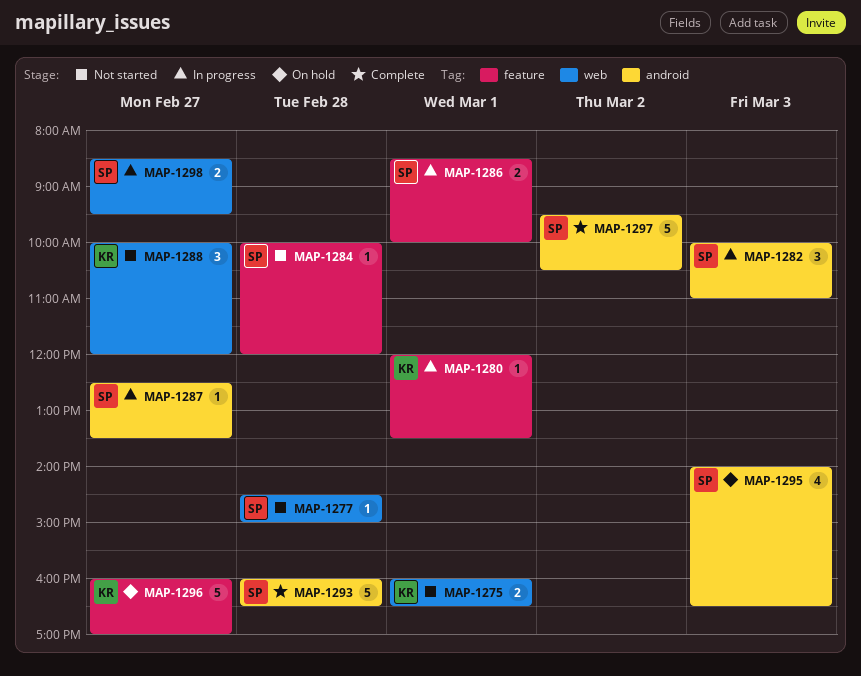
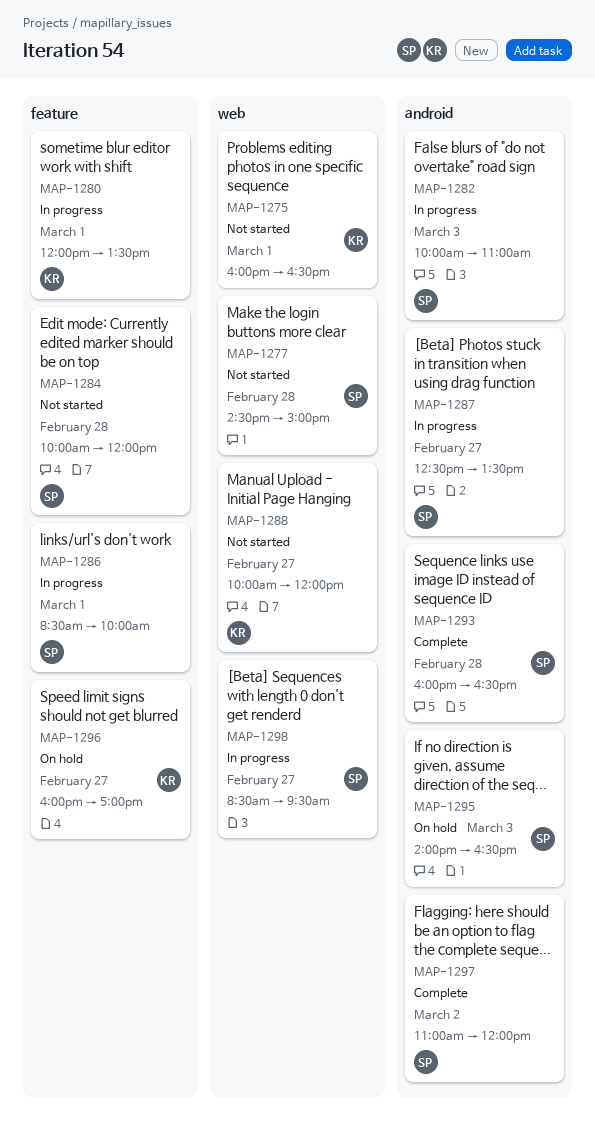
MAP-1297, begins: 09:30 -> 11:00
MAP-1297, ends: 10:30 -> 12:00

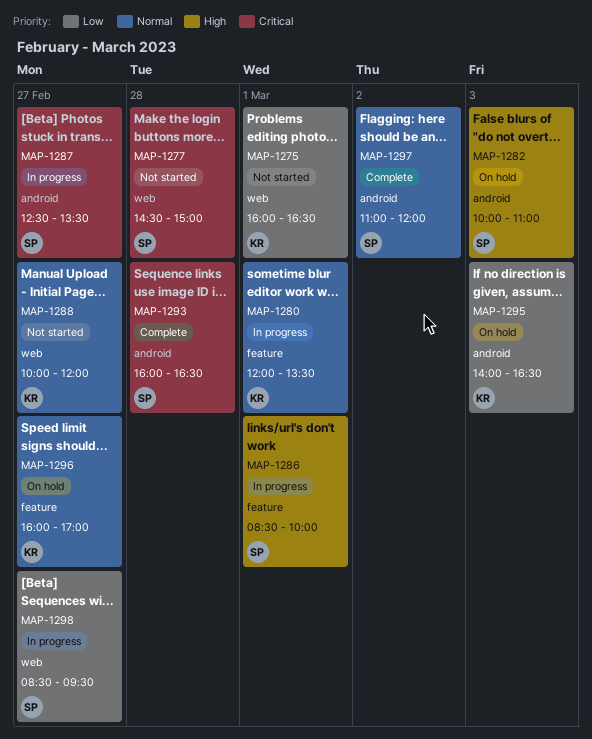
MAP-1282, status: In progress -> On hold
MAP-1284: present -> none
MAP-1295, owner: SP -> KR

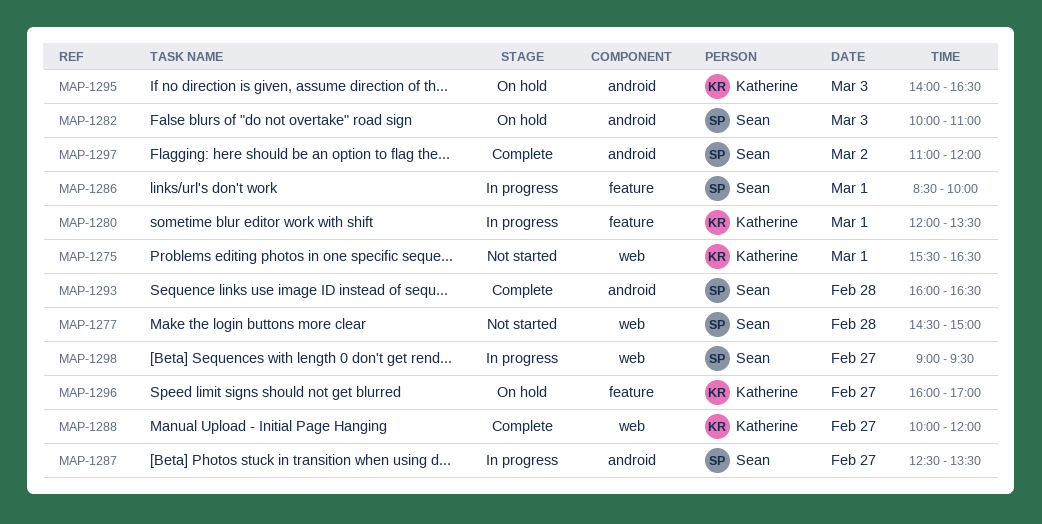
MAP-1275, begins: 16:00 -> 15:30
MAP-1288, status: Not started -> Complete
MAP-1298, begins: 08:30 -> 09:00

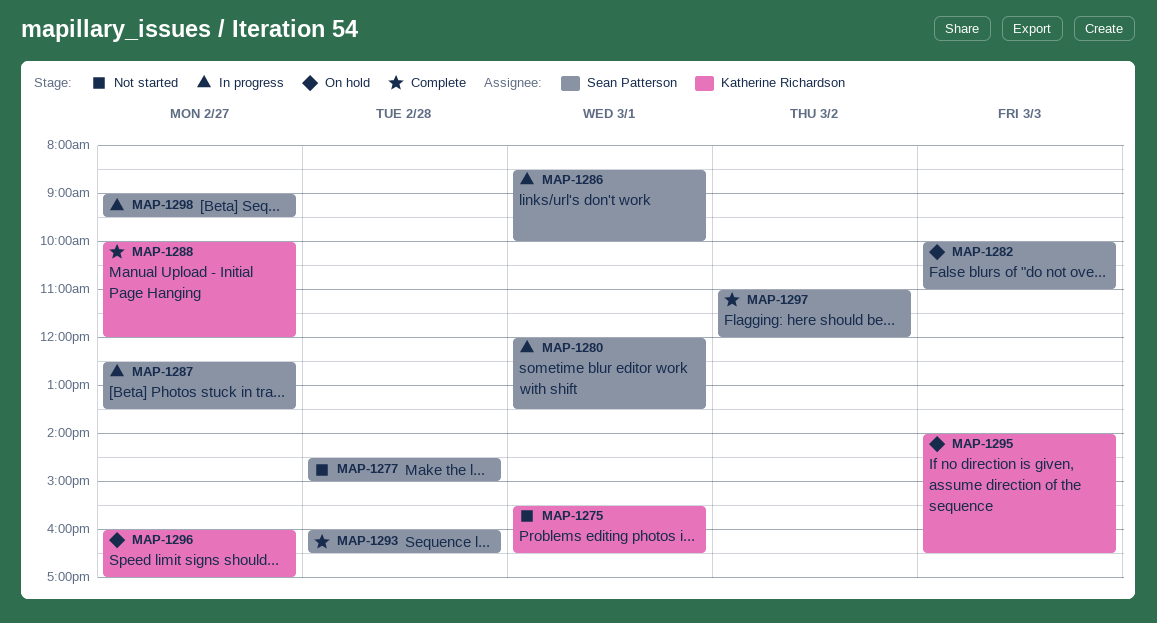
MAP-1280, owner: Katherine Richardson -> Sean Patterson

